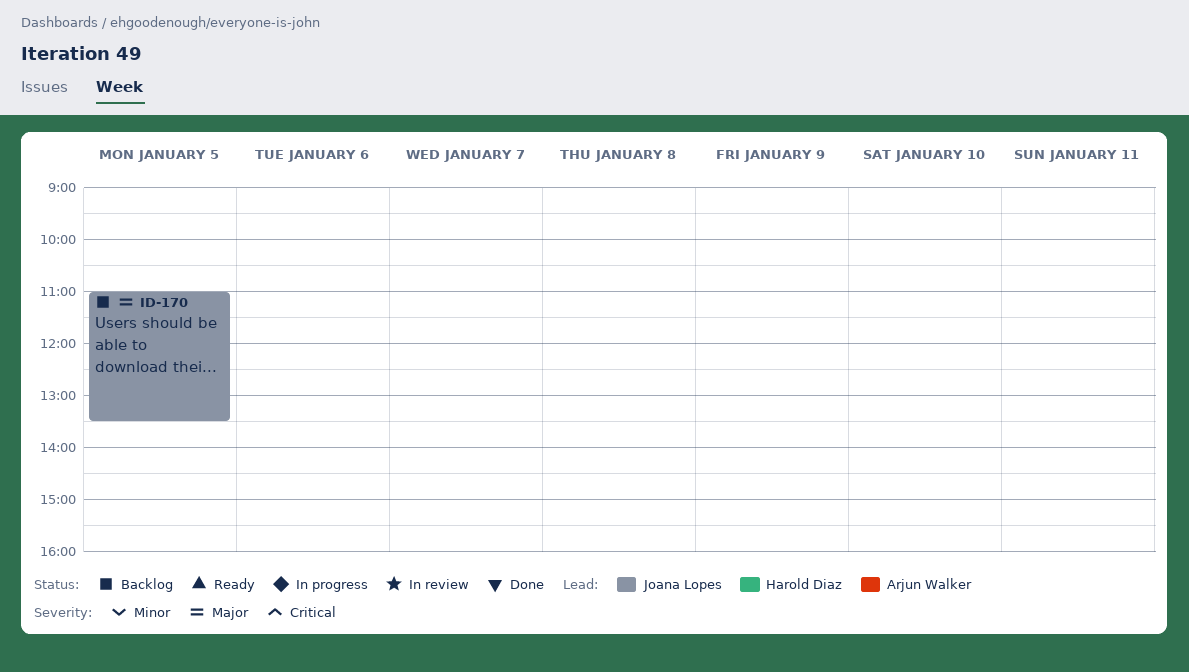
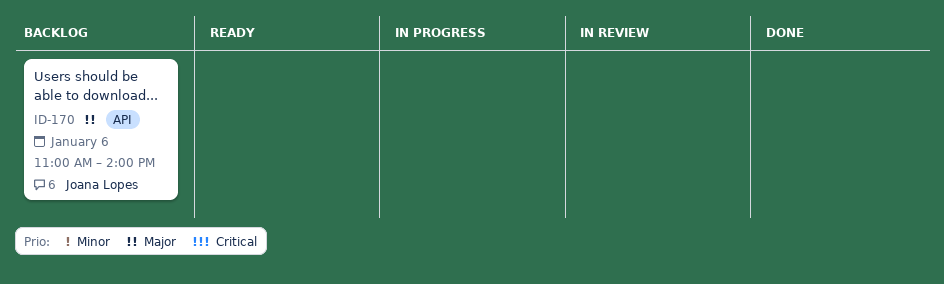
ID-170, day: Jan 5 -> Jan 6
ID-170, ends: 13:30 -> 14:00

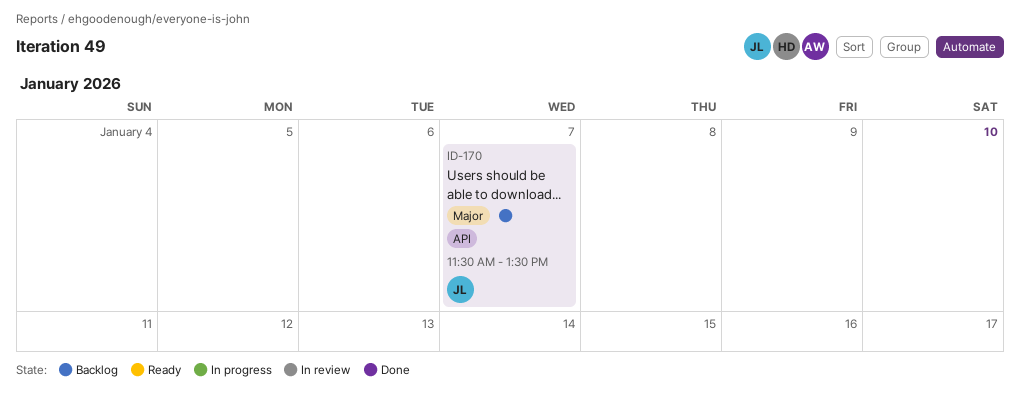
ID-170, day: Jan 6 -> Jan 7
ID-170, begins: 11:00 -> 11:30
ID-170, ends: 14:00 -> 13:30

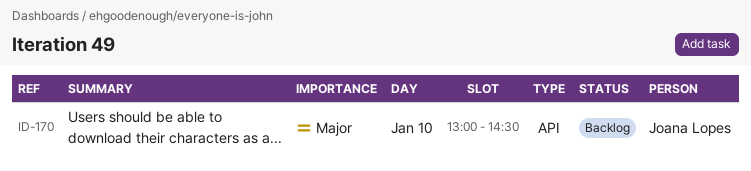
ID-170, day: Jan 7 -> Jan 10
ID-170, begins: 11:30 -> 13:00
ID-170, ends: 13:30 -> 14:30

